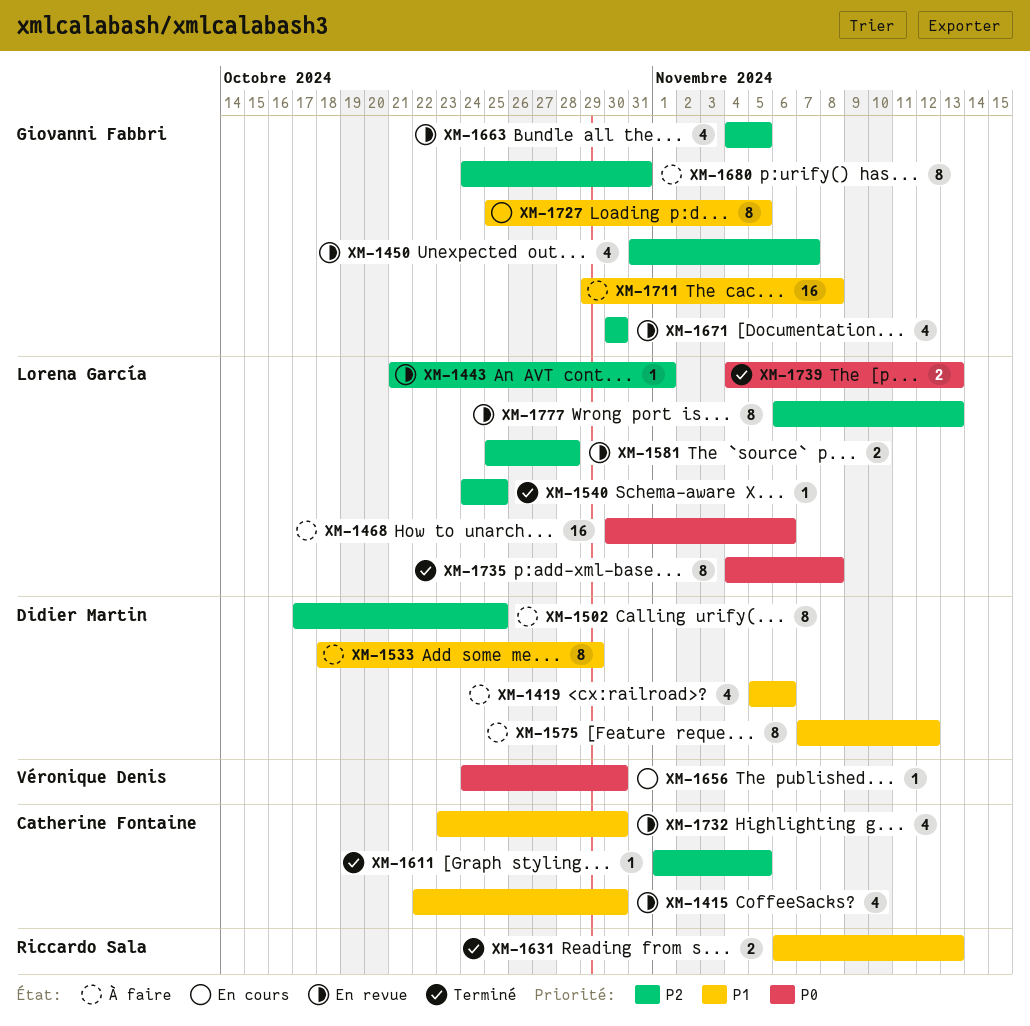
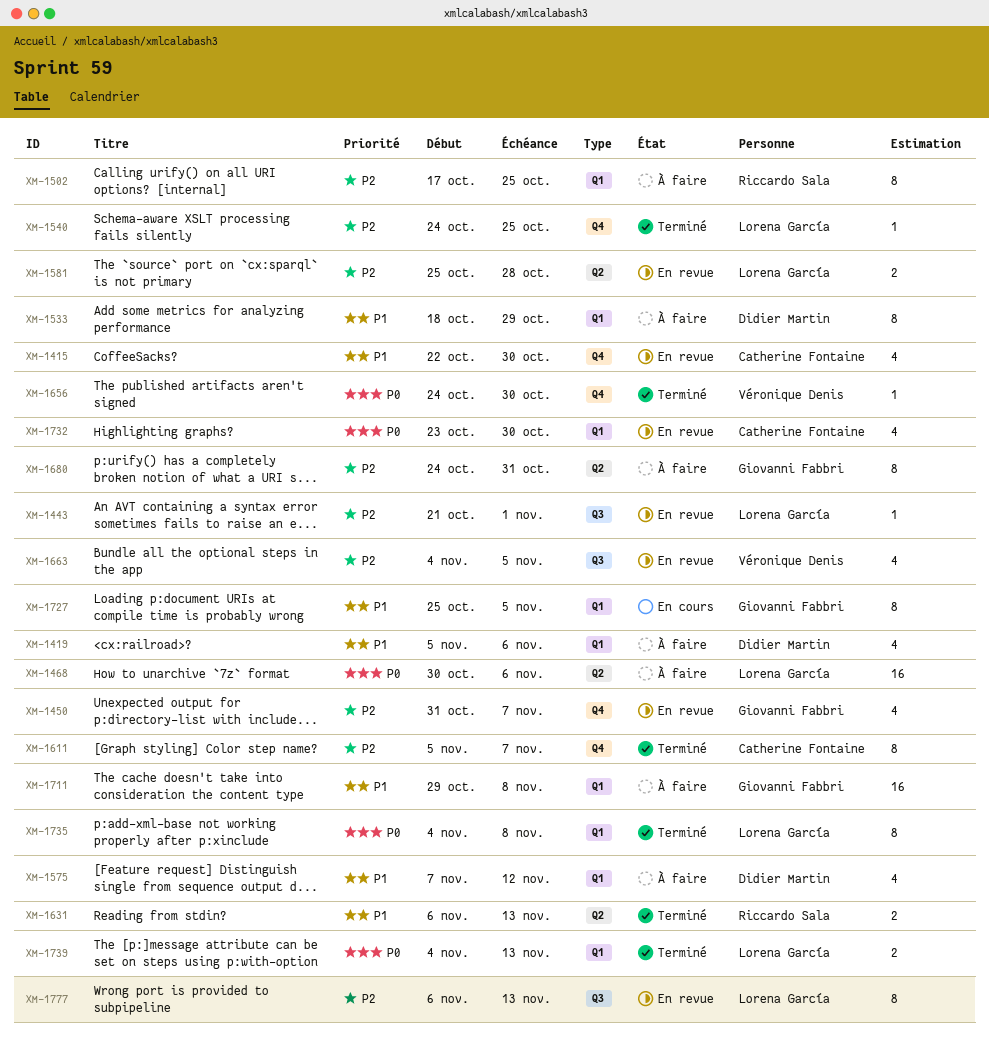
XM-1502, owner: Didier Martin -> Riccardo Sala
XM-1575, estimate: 8 -> 4
XM-1611, estimate: 1 -> 8
XM-1611, start: Nov 1 -> Nov 5
XM-1611, due: Nov 5 -> Nov 7
XM-1656, status: En cours -> Terminé
XM-1663, owner: Giovanni Fabbri -> Véronique Denis
XM-1671: present -> none
XM-1732, priority: P1 -> P0

